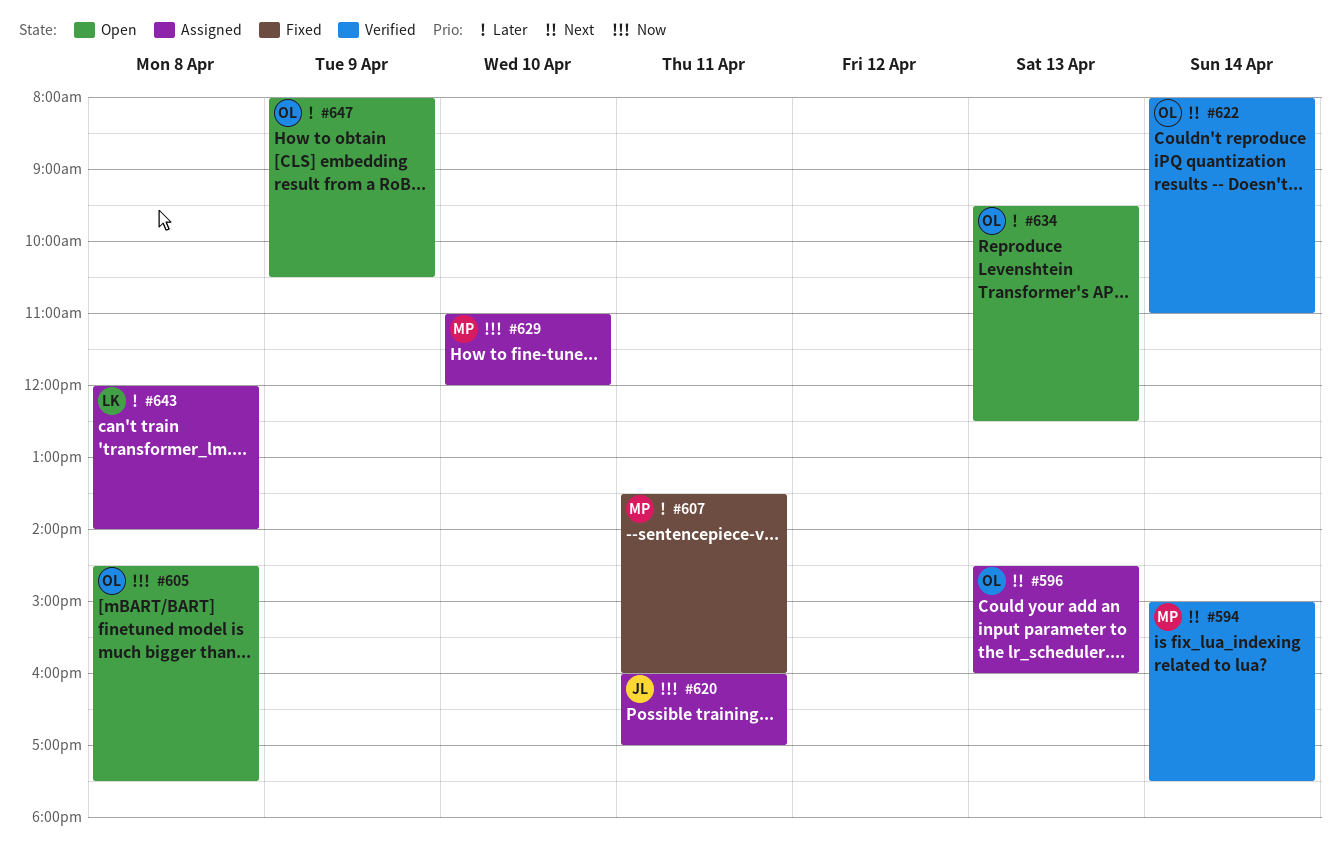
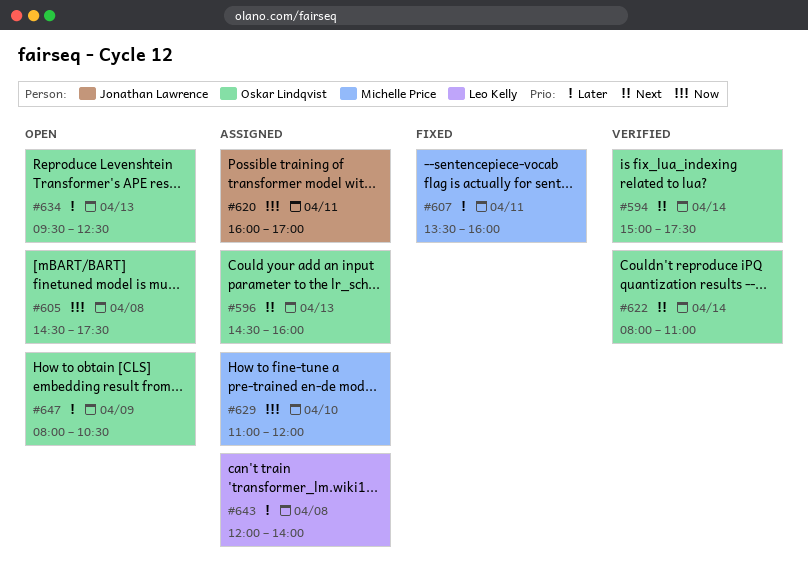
#594, owner: Michelle Price -> Oskar Lindqvist

